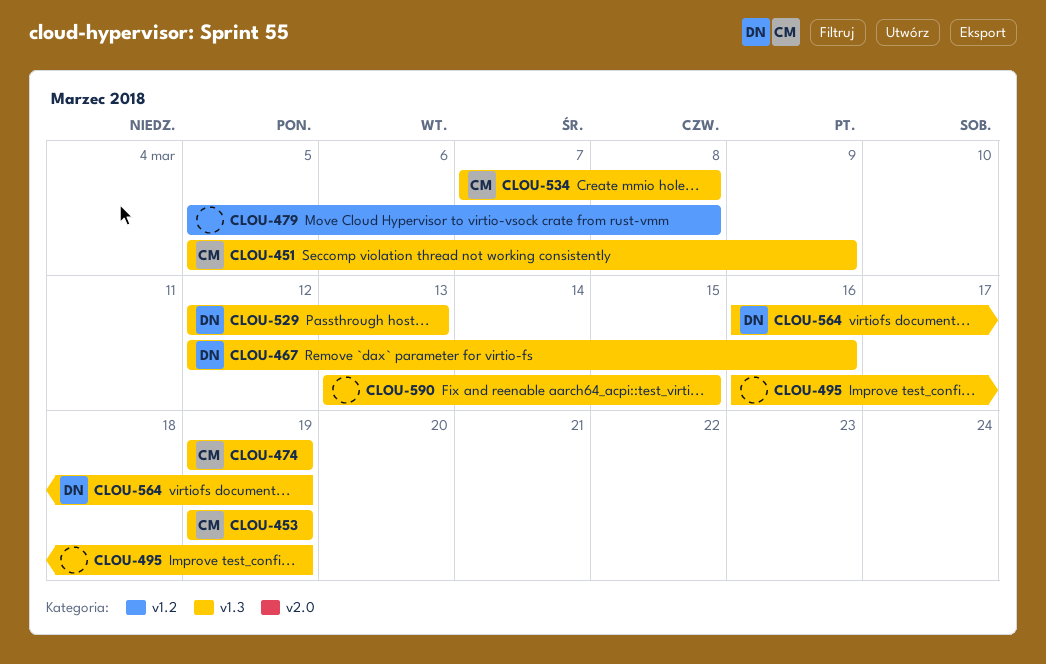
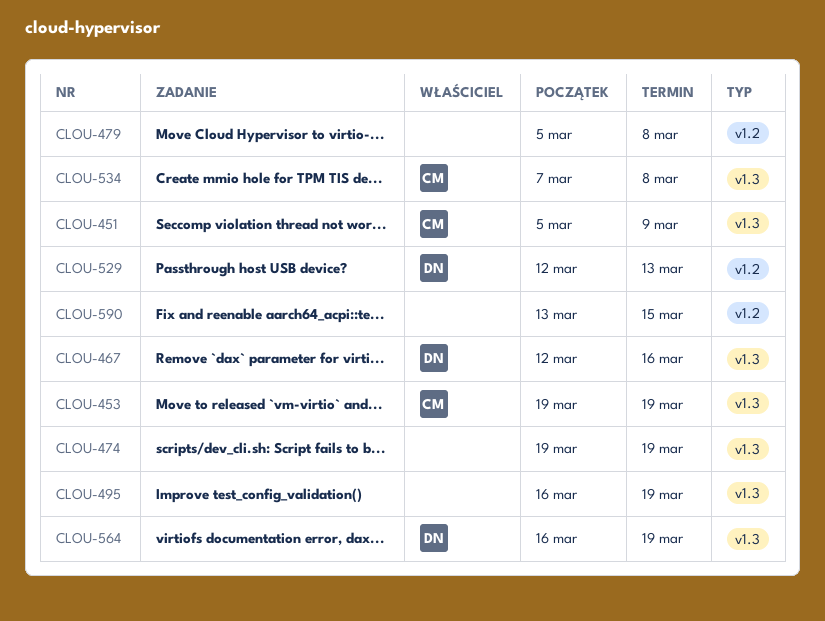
CLOU-474, owner: CM -> none
CLOU-529, label: v1.3 -> v1.2
CLOU-590, label: v1.3 -> v1.2

